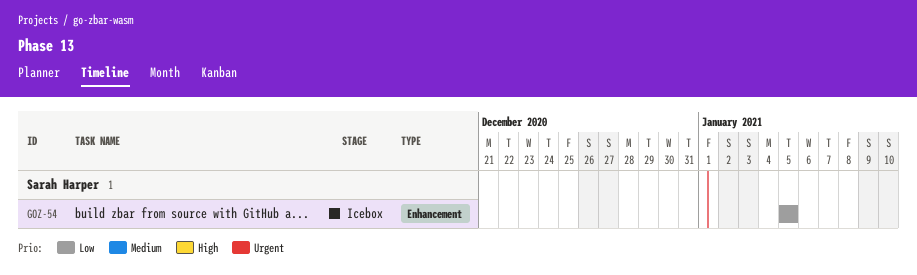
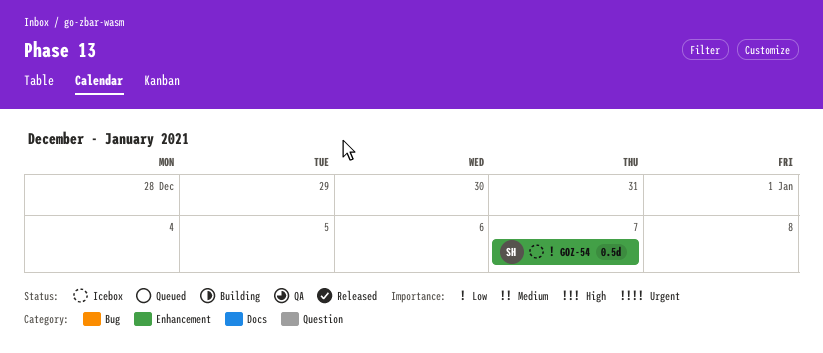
GOZ-54, start: Jan 5 -> Jan 7
GOZ-54, due: Jan 5 -> Jan 7

